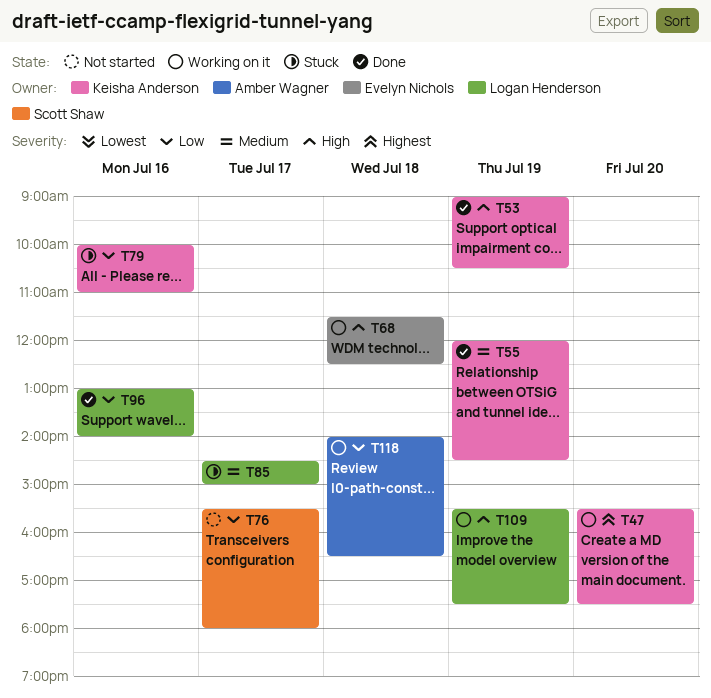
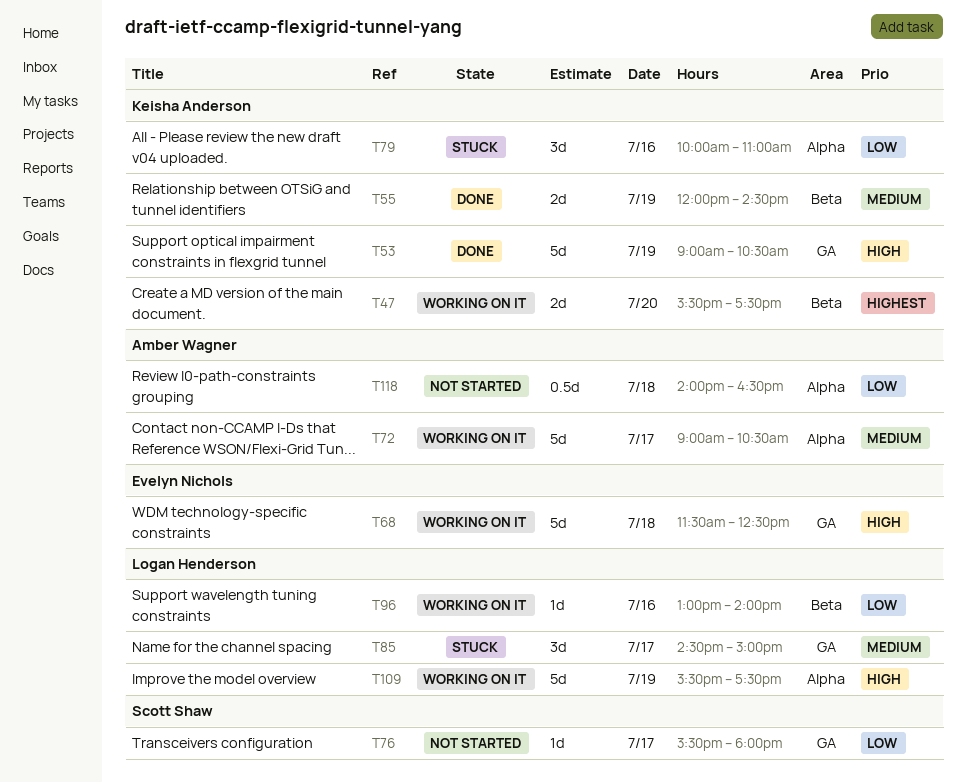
T72: none -> present
T96, status: Done -> Working on it
T118, status: Working on it -> Not started

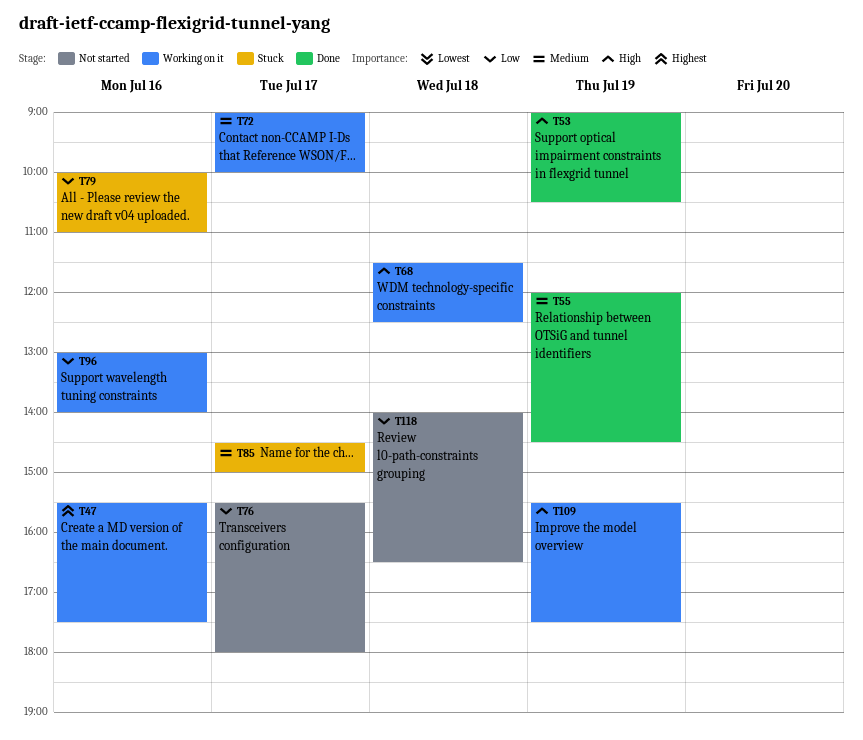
T47, day: Jul 20 -> Jul 16
T72, ends: 10:30 -> 10:00

